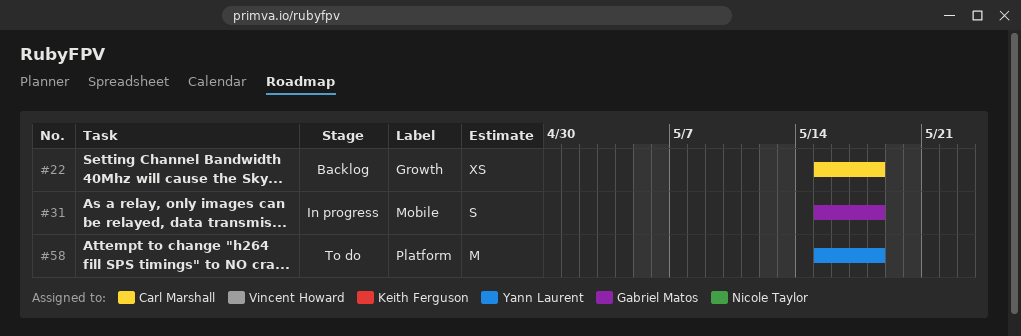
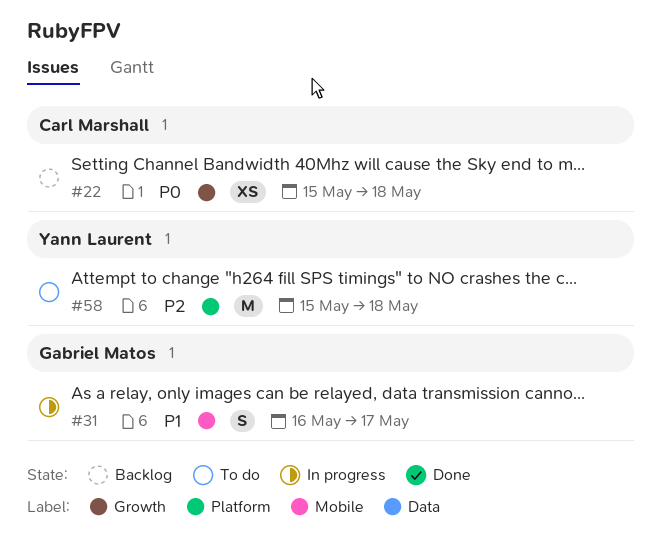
#31, start: May 15 -> May 16
#31, due: May 18 -> May 17

